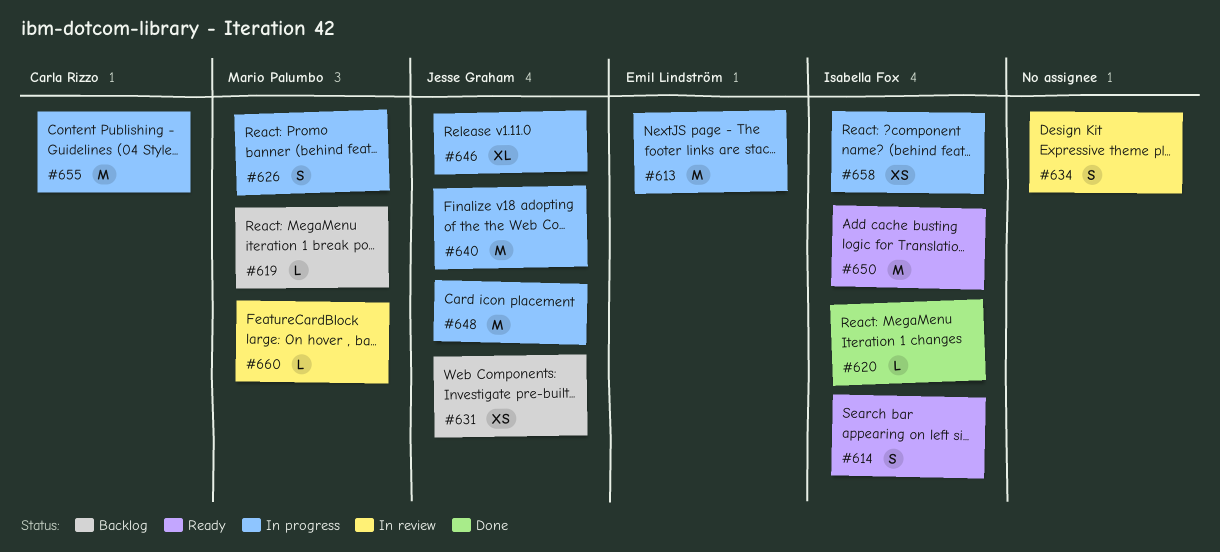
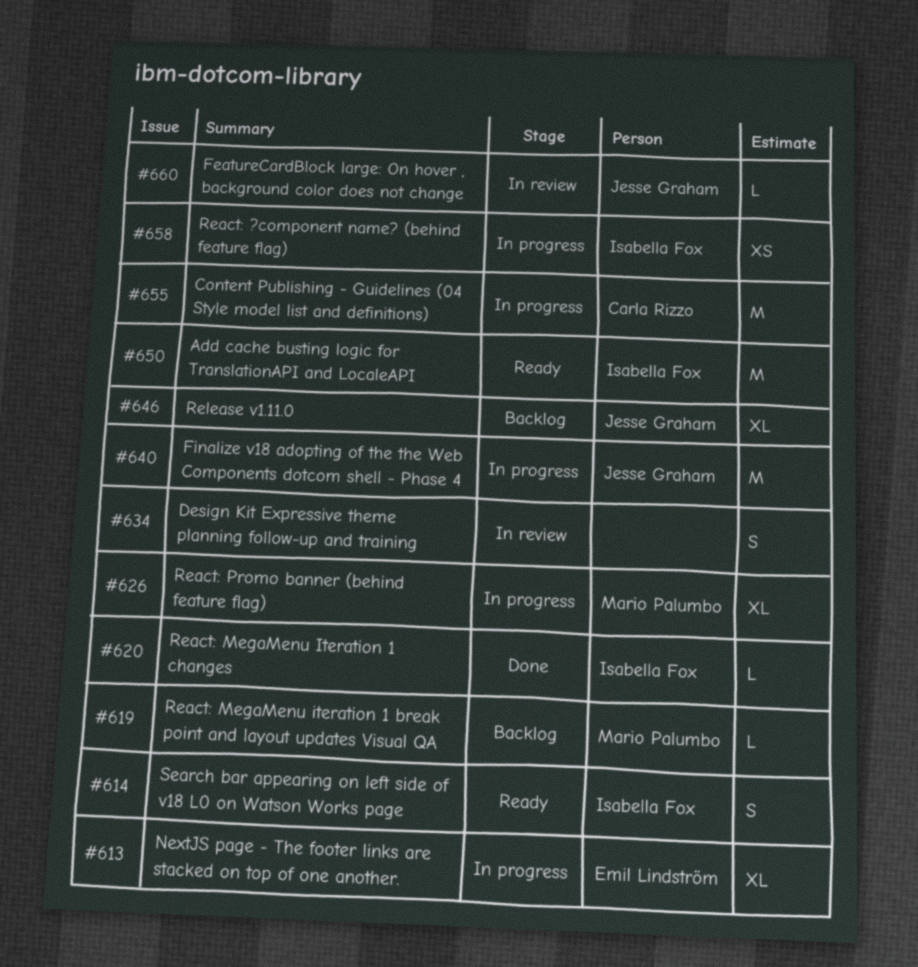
#613, estimate: M -> XL
#626, estimate: S -> XL
#631: present -> none
#646, status: In progress -> Backlog
#648: present -> none
#660, owner: Mario Palumbo -> Jesse Graham

